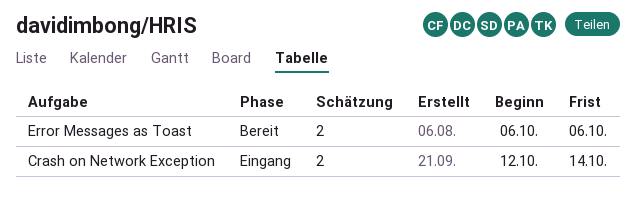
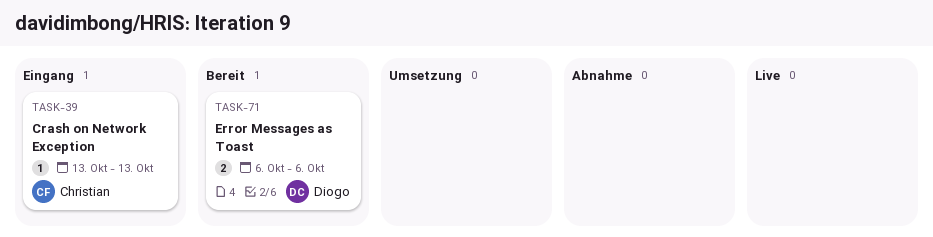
Crash on Network Exception, estimate: 2 -> 1
Crash on Network Exception, start: Oct 12 -> Oct 13
Crash on Network Exception, due: Oct 14 -> Oct 13

